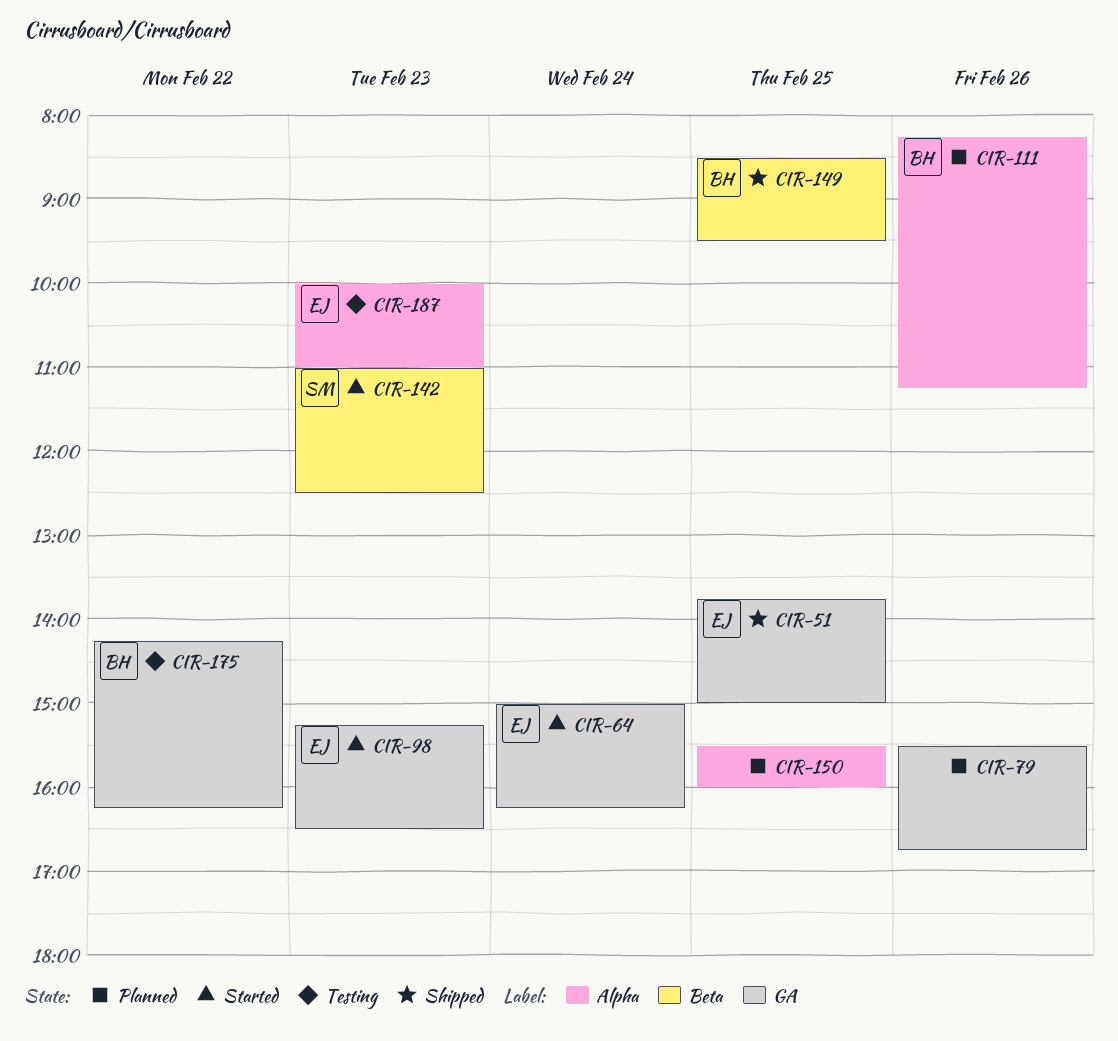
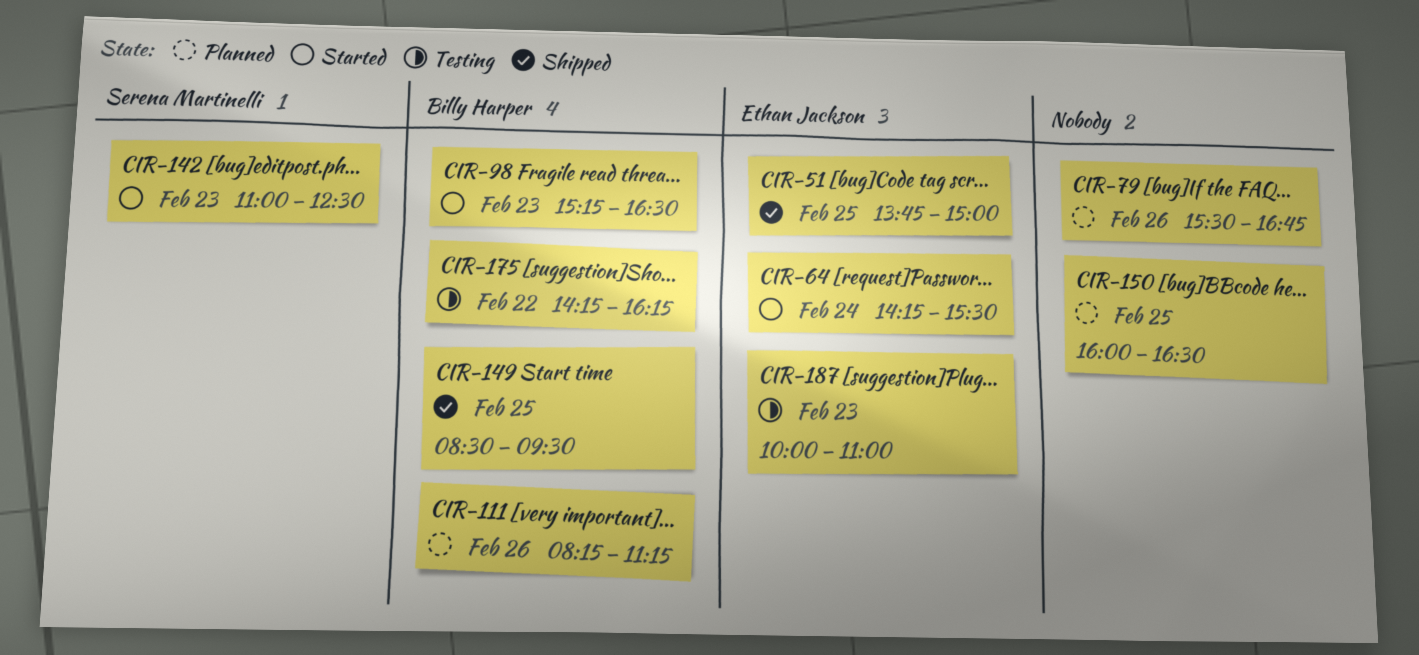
CIR-64, begins: 15:00 -> 14:15
CIR-64, ends: 16:15 -> 15:30
CIR-98, owner: Ethan Jackson -> Billy Harper
CIR-150, begins: 15:30 -> 16:00
CIR-150, ends: 16:00 -> 16:30

